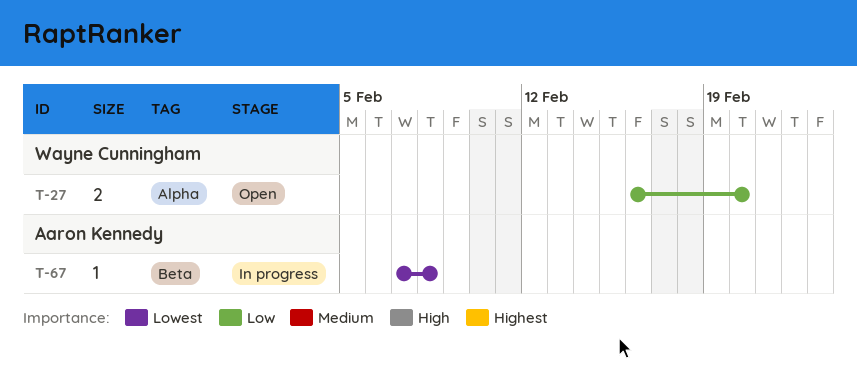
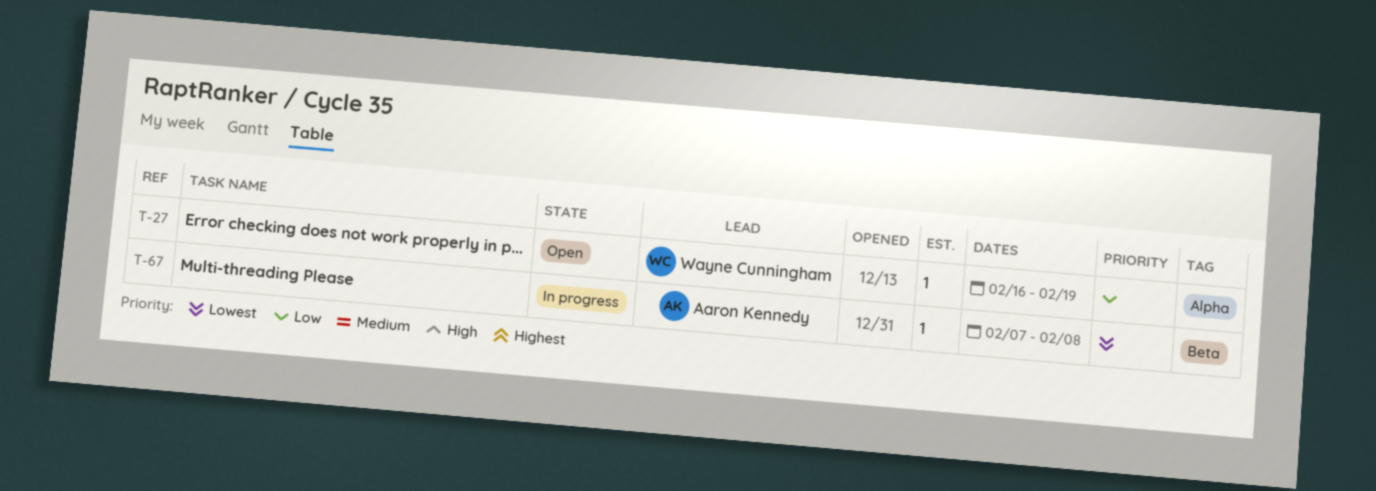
T-27, estimate: 2 -> 1
T-27, due: Feb 20 -> Feb 19

